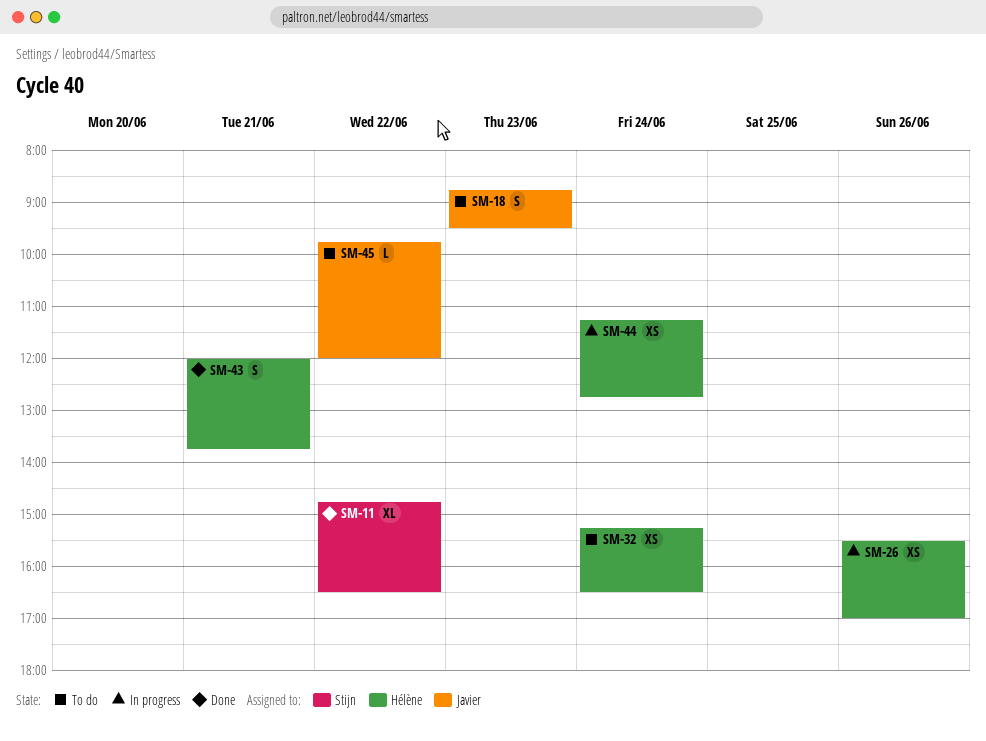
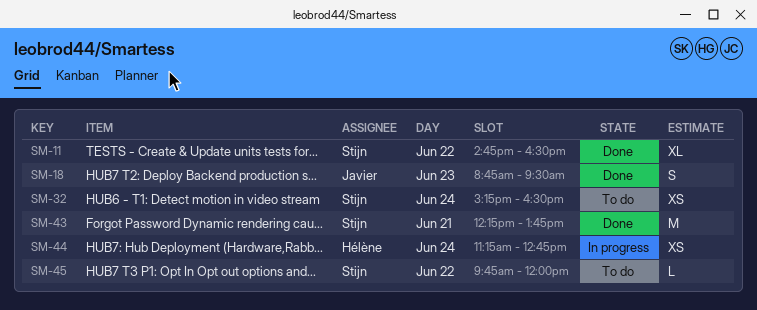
SM-18, status: To do -> Done
SM-26: present -> none
SM-32, owner: Hélène -> Stijn
SM-43, owner: Hélène -> Stijn
SM-43, estimate: S -> M
SM-43, begins: 12:00 -> 12:15
SM-45, owner: Javier -> Stijn

